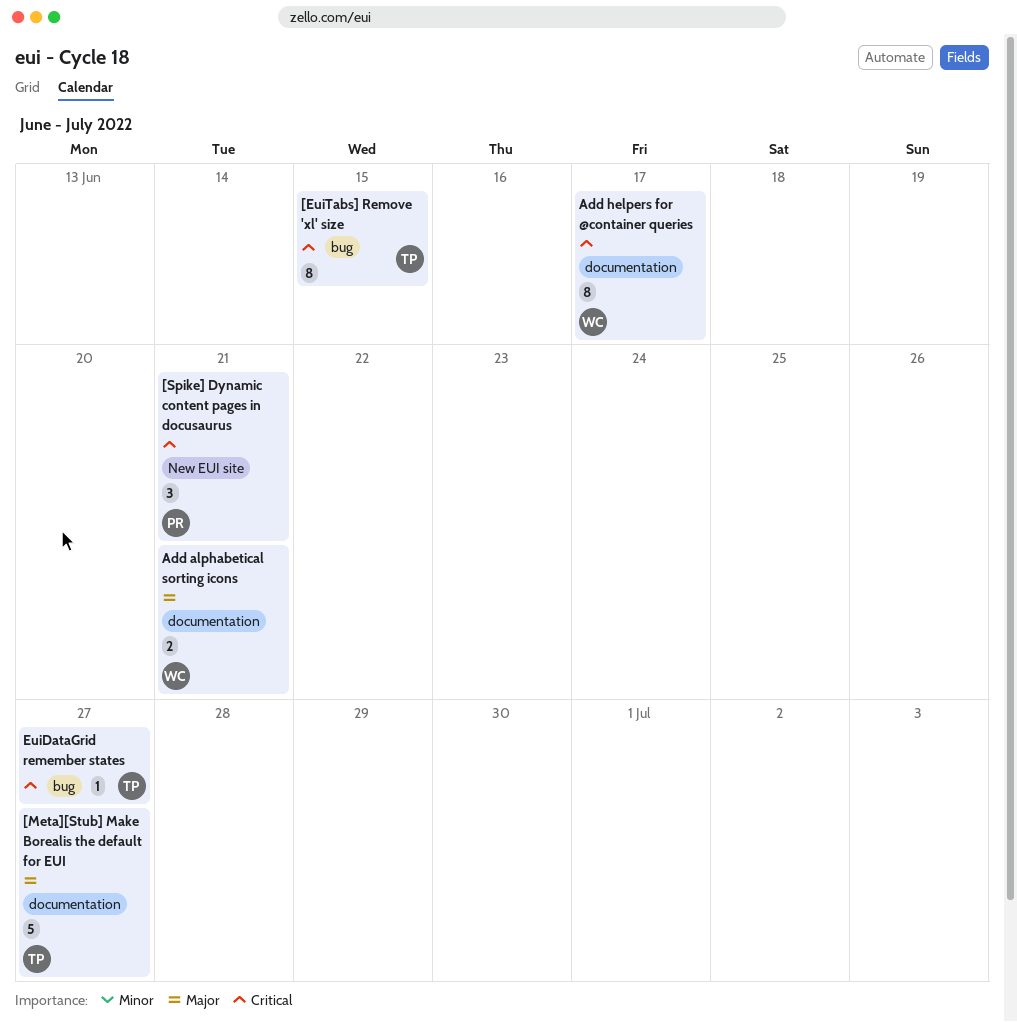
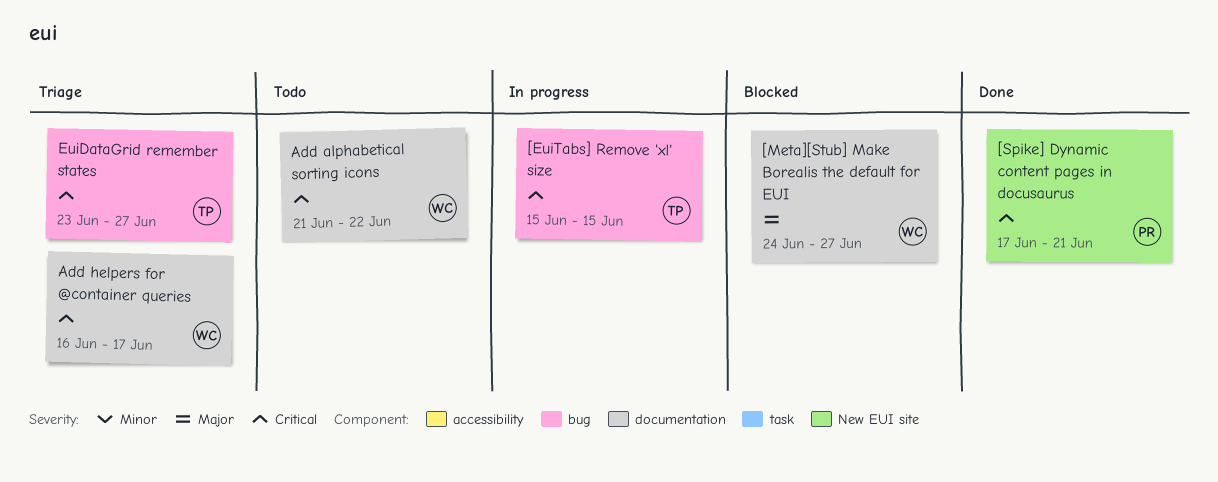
[Meta][Stub] Make Borealis the default for EUI, owner: TP -> WC
Add alphabetical sorting icons, priority: Major -> Critical
Add alphabetical sorting icons, due: Jun 21 -> Jun 22

